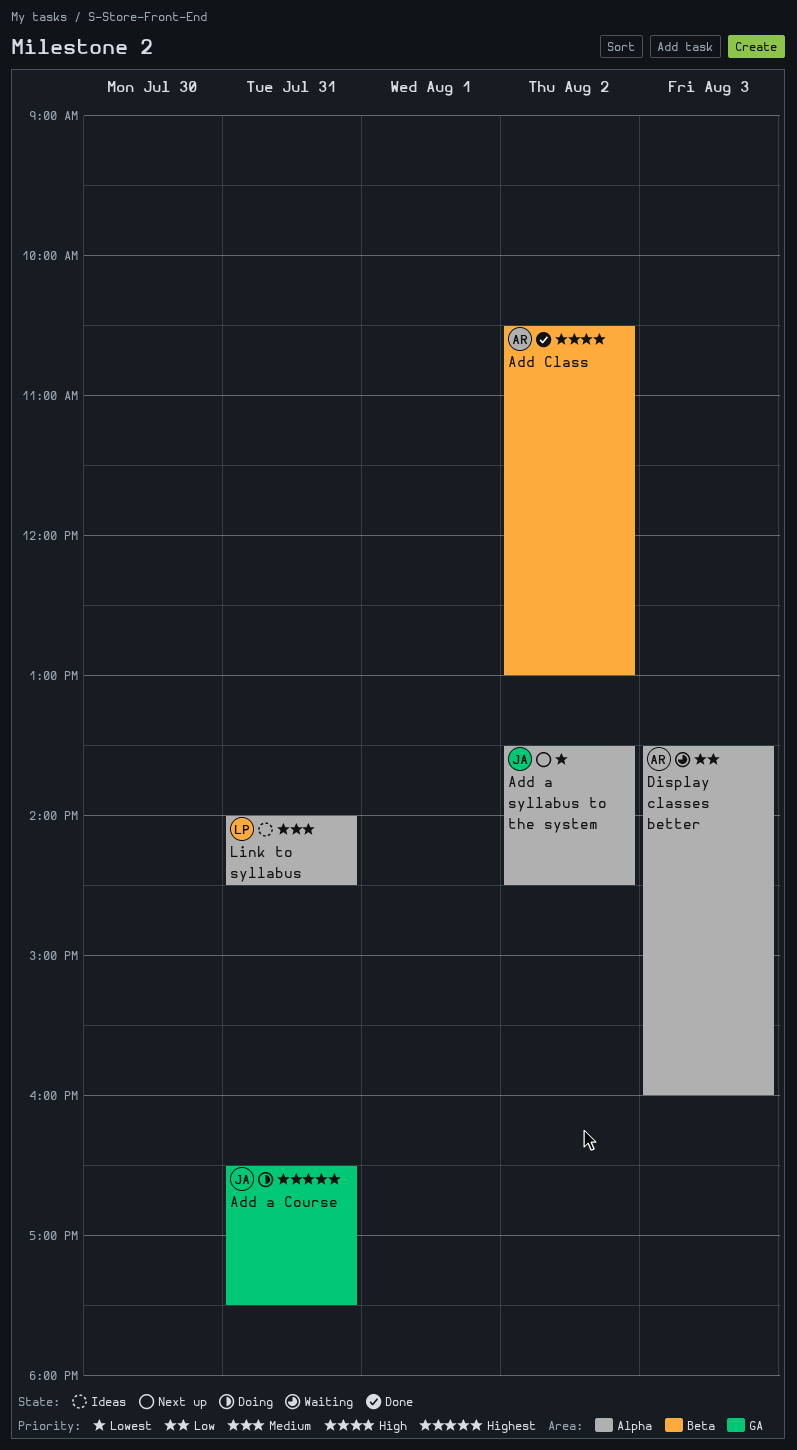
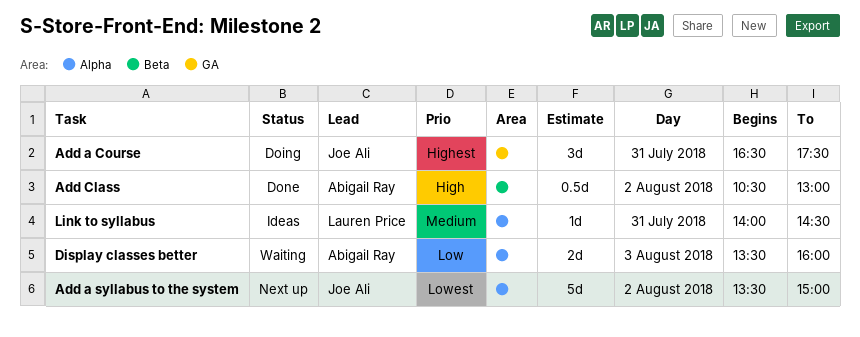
Add a syllabus to the system, ends: 14:30 -> 15:00

